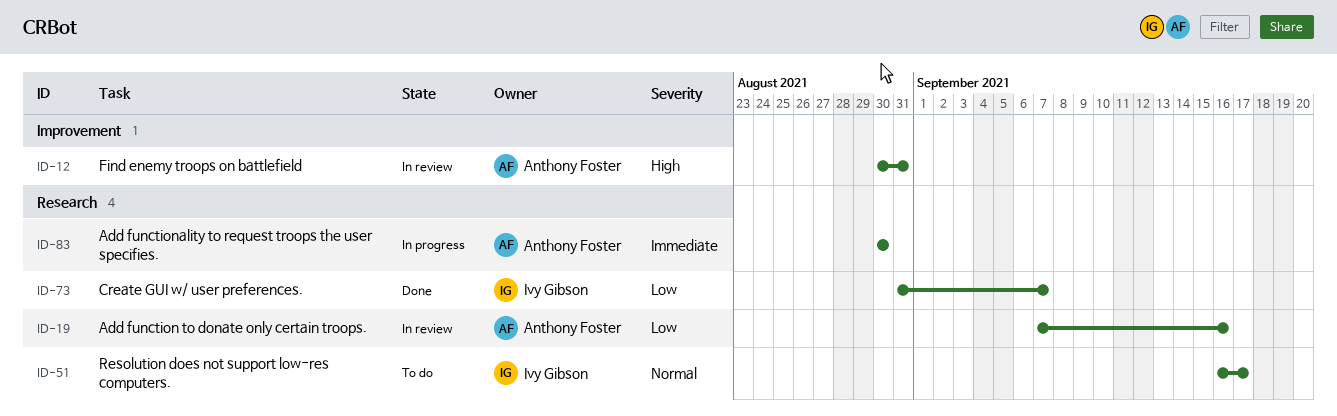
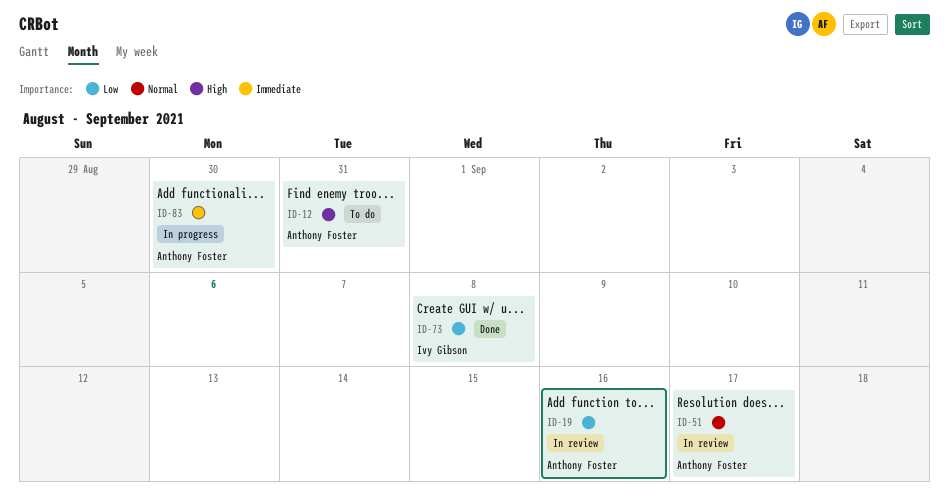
ID-12, status: In review -> To do
ID-51, status: To do -> In review
ID-51, owner: Ivy Gibson -> Anthony Foster
ID-73, due: Sep 7 -> Sep 8

